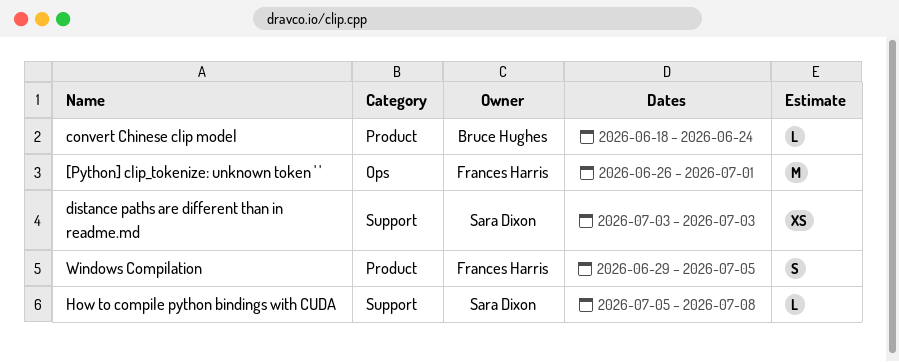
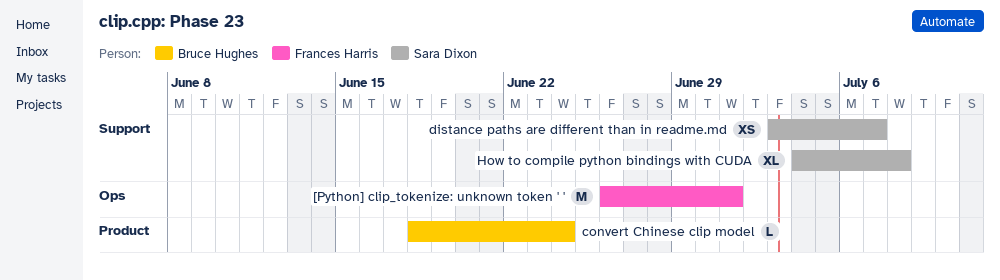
distance paths are different than in readme.md, due: Jul 3 -> Jul 7
How to compile python bindings with CUDA, estimate: L -> XL
How to compile python bindings with CUDA, start: Jul 5 -> Jul 4
Windows Compilation: present -> none

